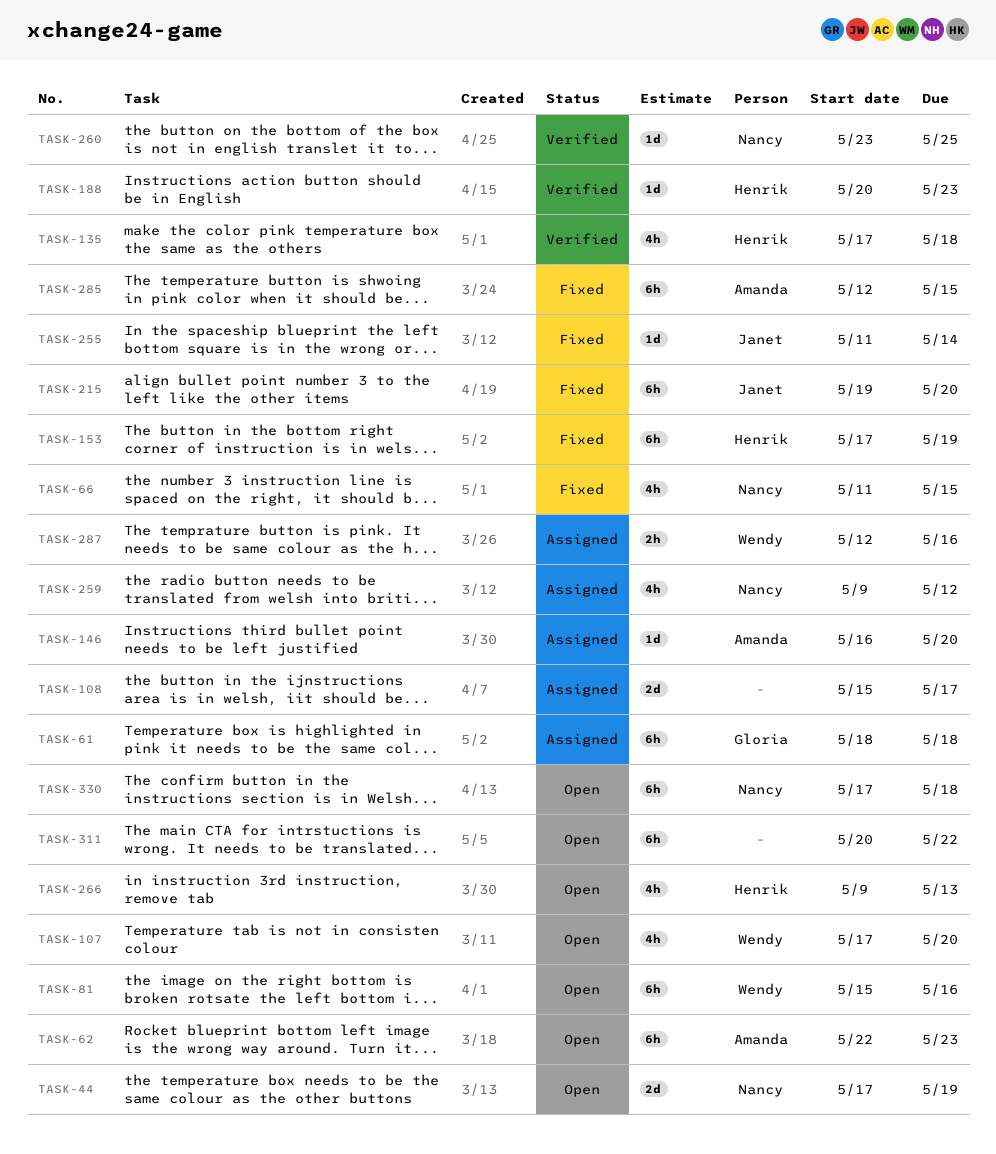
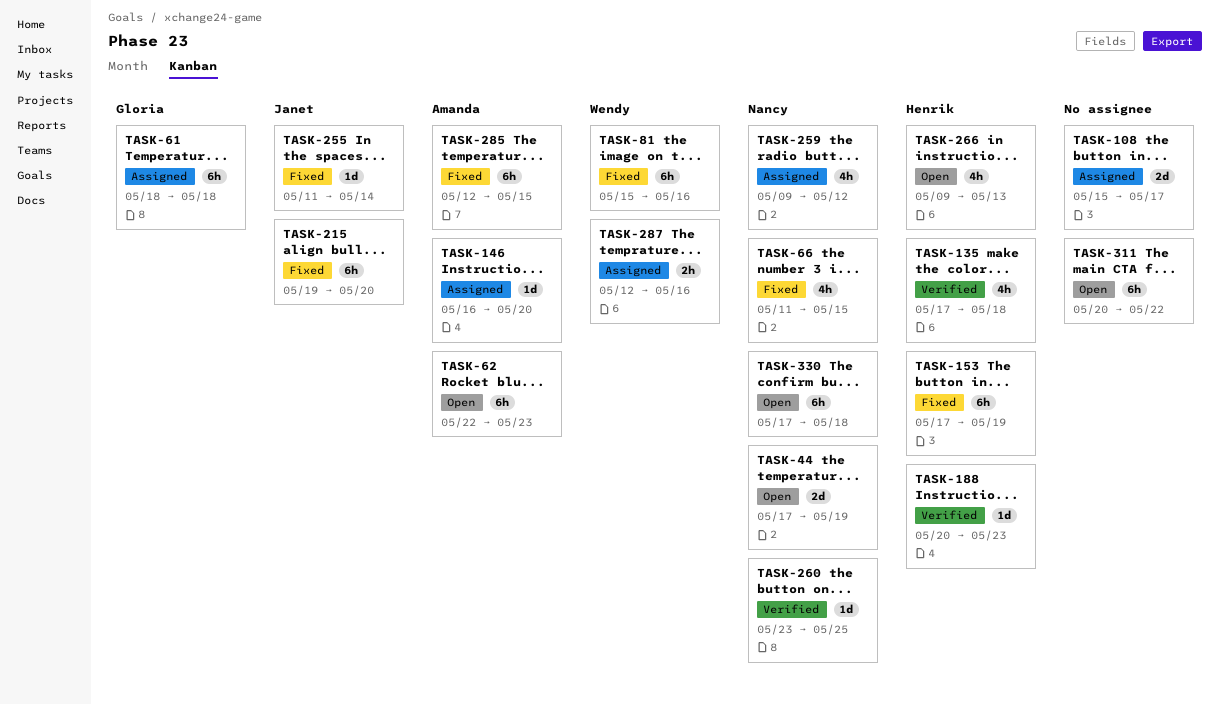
TASK-81, status: Open -> Fixed
TASK-107: present -> none

